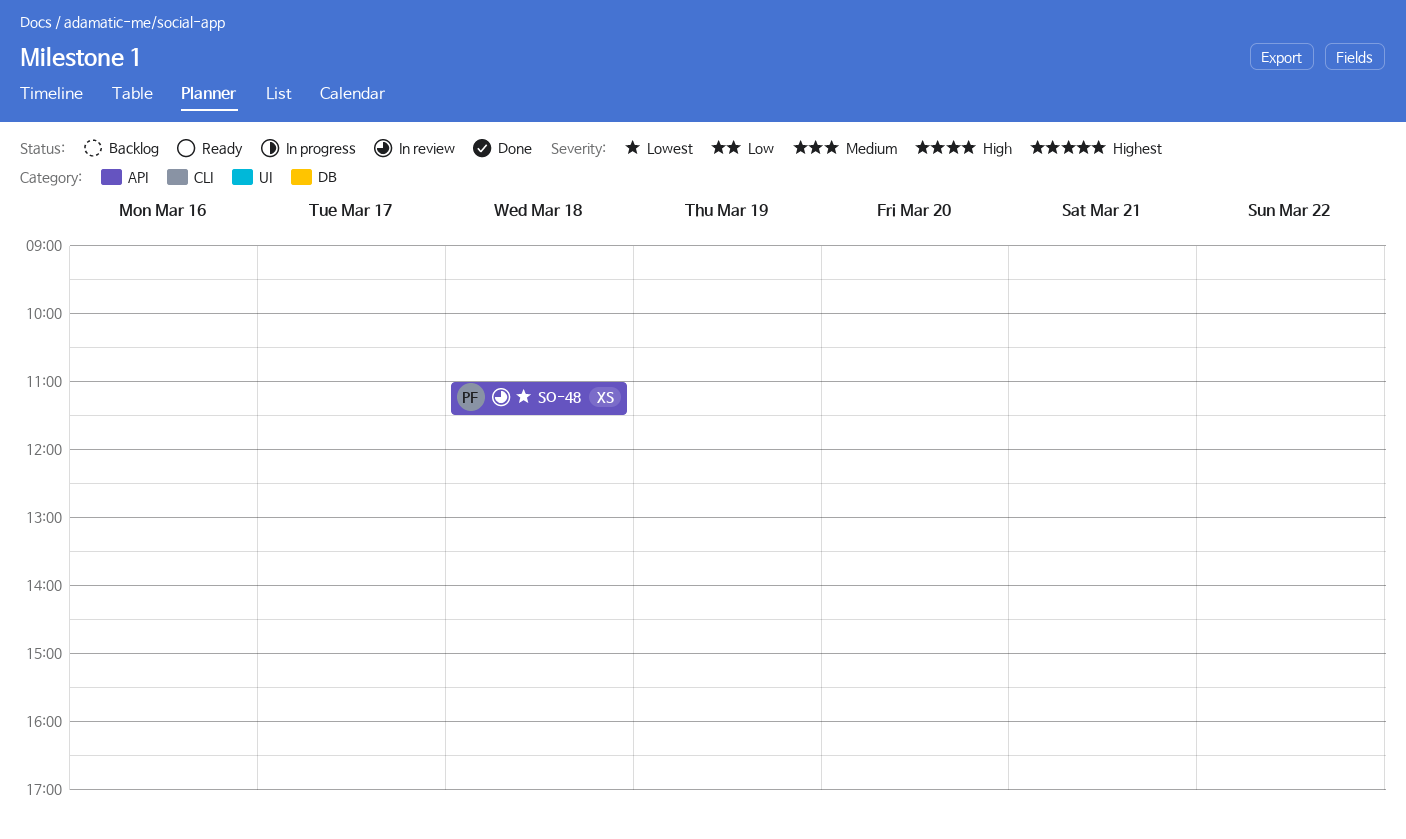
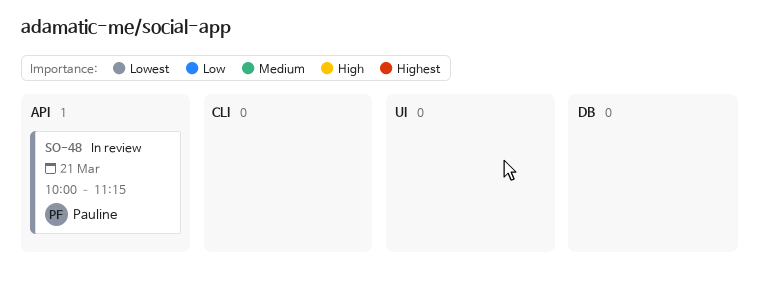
SO-48, day: Mar 18 -> Mar 21
SO-48, begins: 11:00 -> 10:00
SO-48, ends: 11:30 -> 11:15

